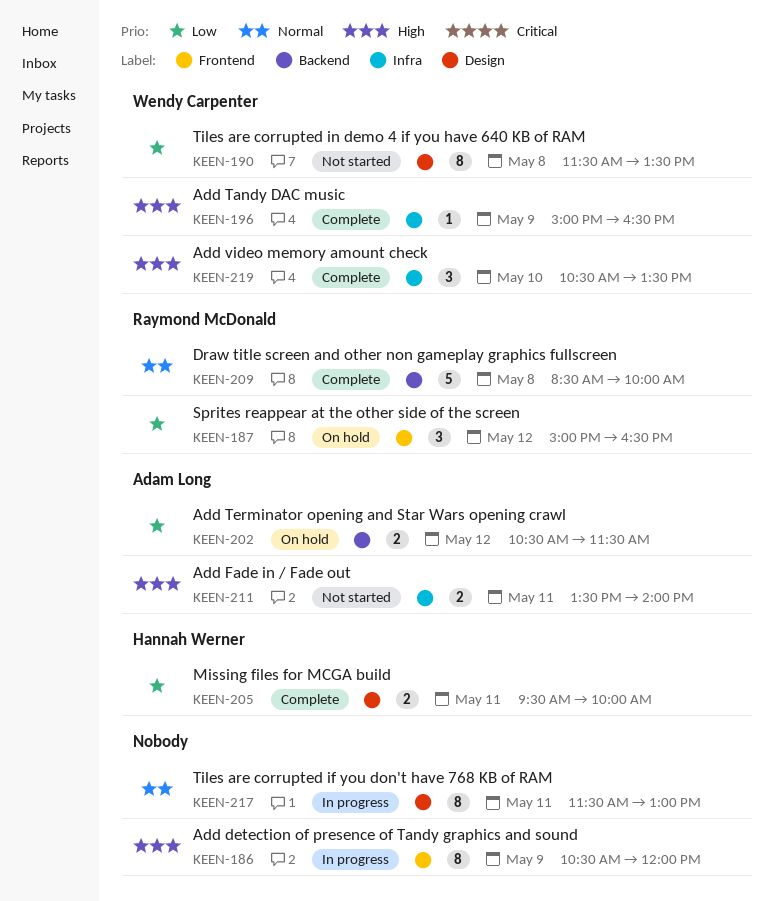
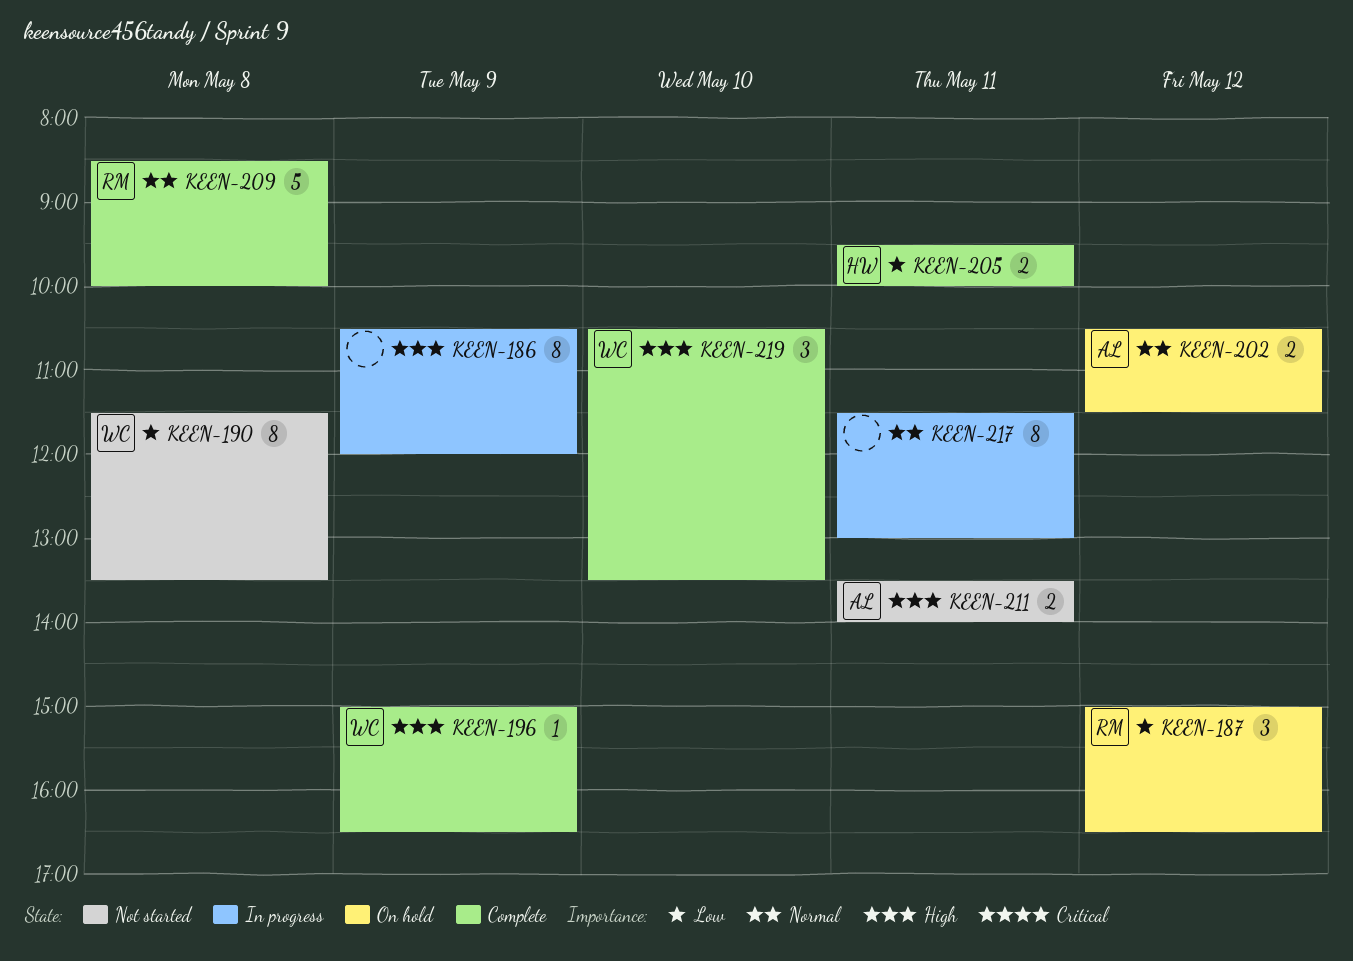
KEEN-202, priority: Low -> Normal

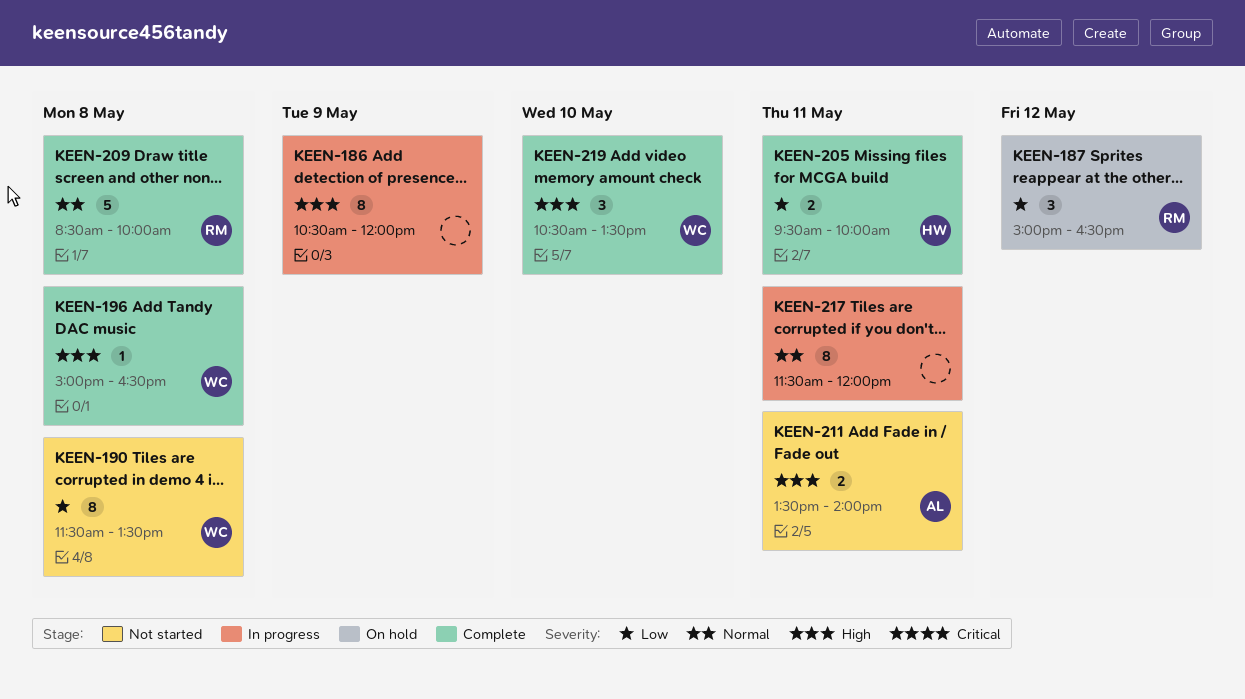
KEEN-196, day: May 9 -> May 8
KEEN-202: present -> none
KEEN-217, ends: 13:00 -> 12:00

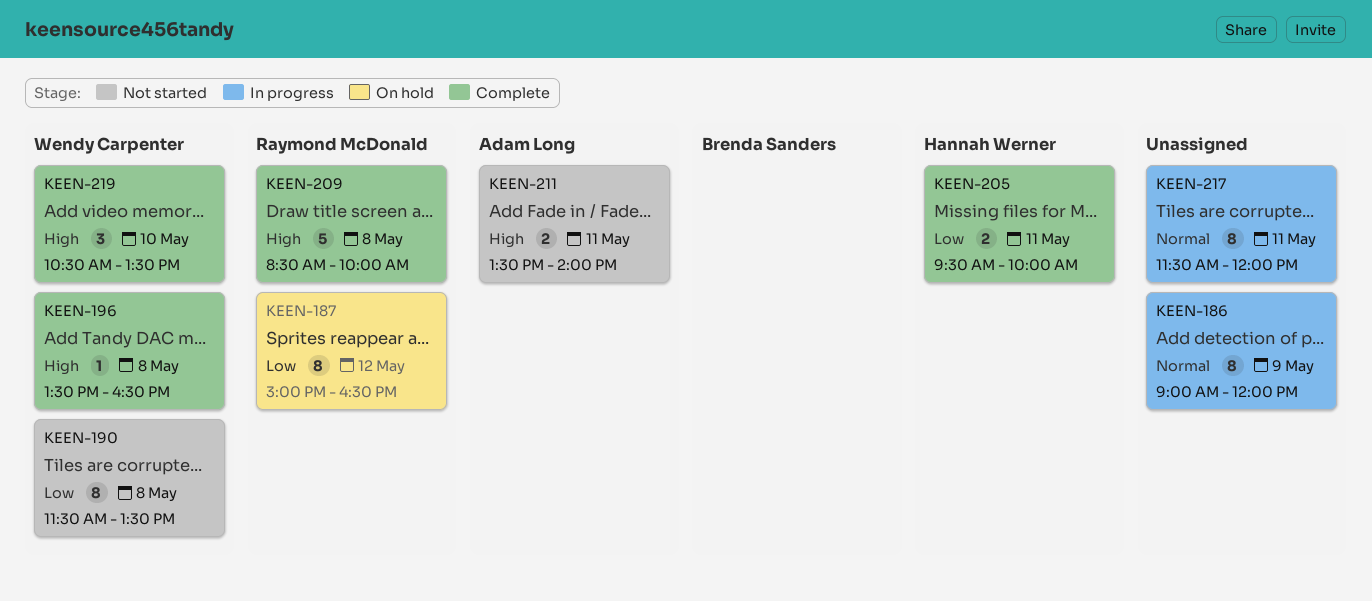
KEEN-186, priority: High -> Normal
KEEN-186, begins: 10:30 -> 09:00
KEEN-187, estimate: 3 -> 8
KEEN-196, begins: 15:00 -> 13:30
KEEN-209, priority: Normal -> High

